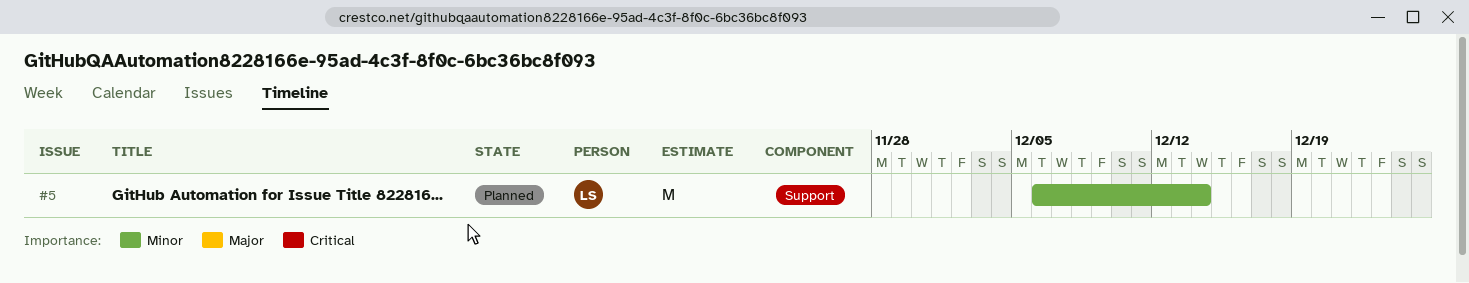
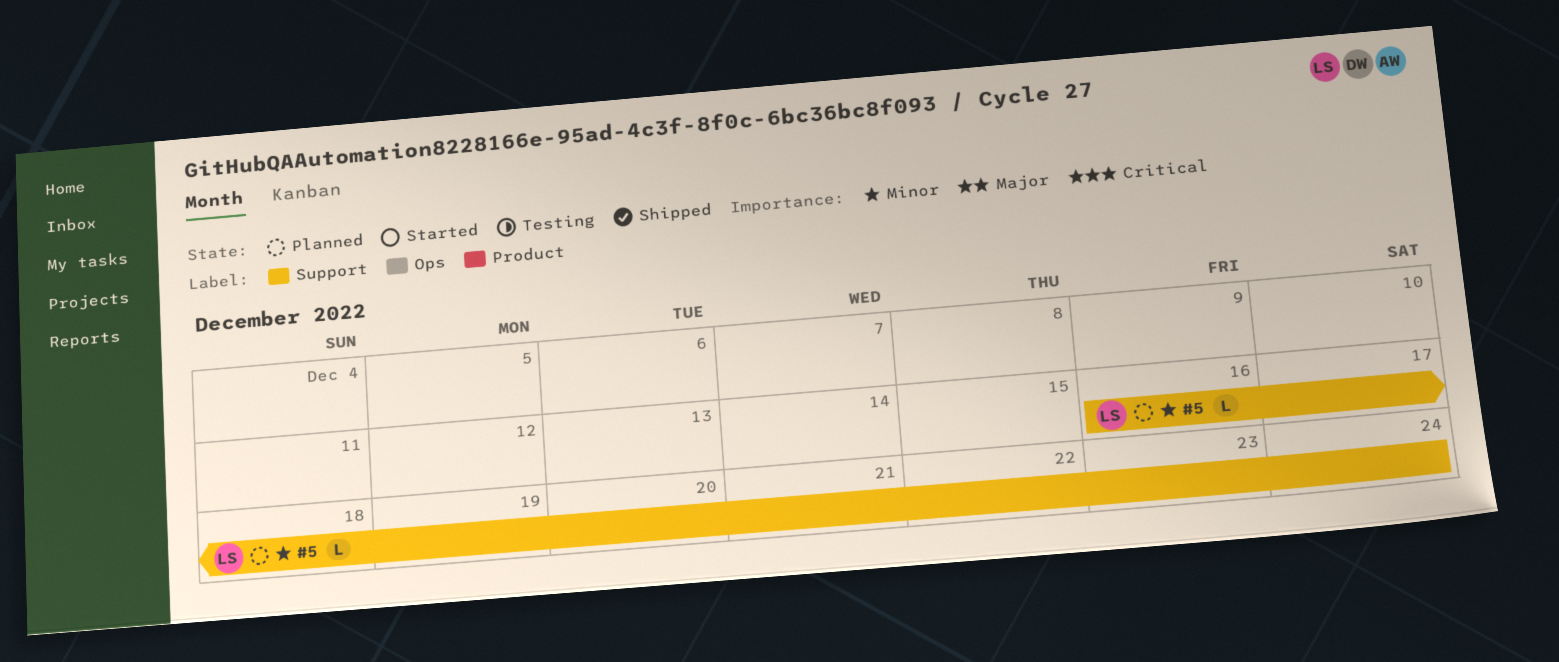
#5, estimate: M -> L
#5, start: Dec 6 -> Dec 16
#5, due: Dec 14 -> Dec 24

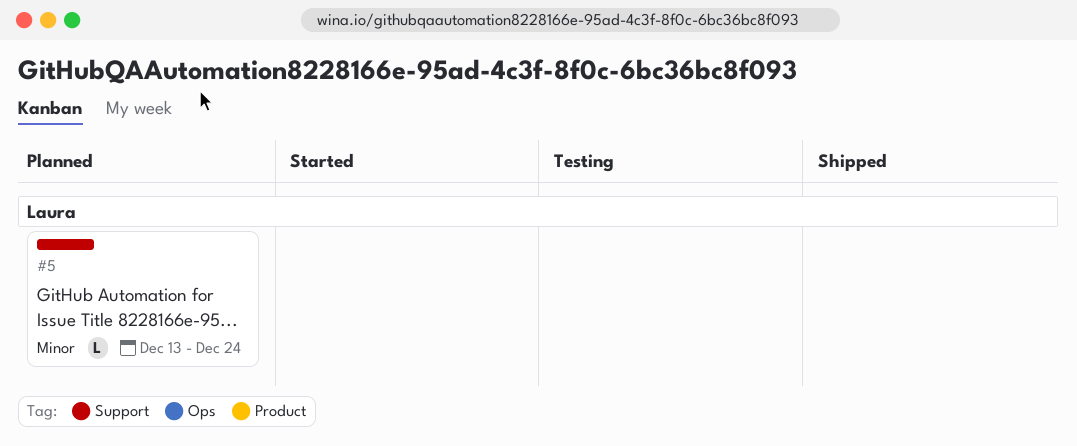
#5, start: Dec 16 -> Dec 13

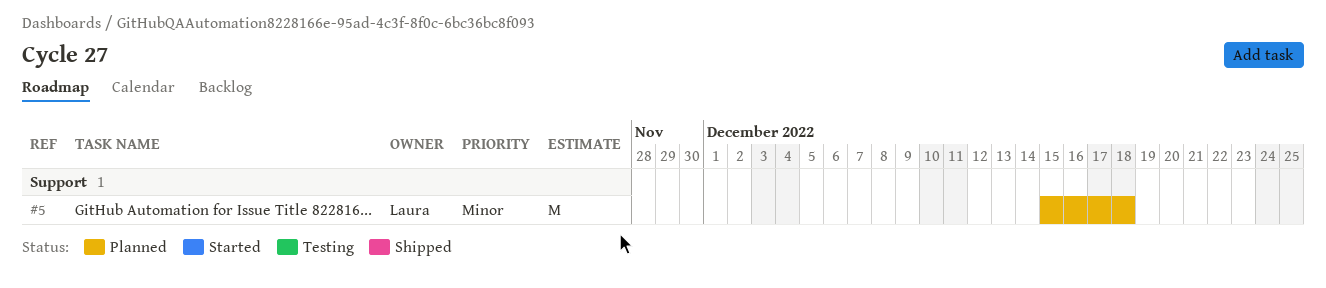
#5, estimate: L -> M
#5, start: Dec 13 -> Dec 15
#5, due: Dec 24 -> Dec 18

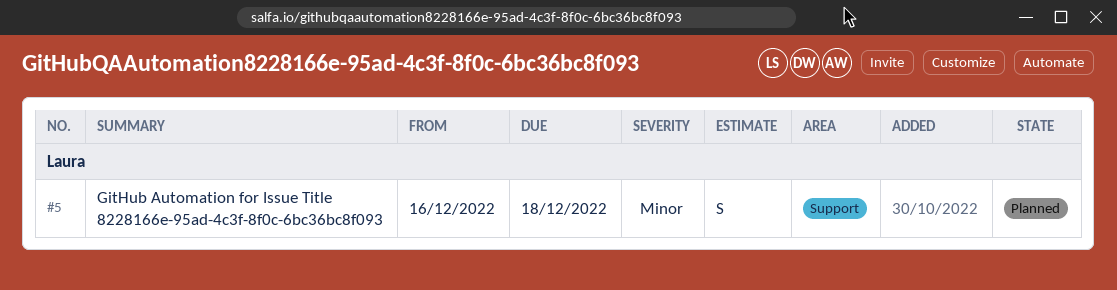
#5, estimate: M -> S
#5, start: Dec 15 -> Dec 16

